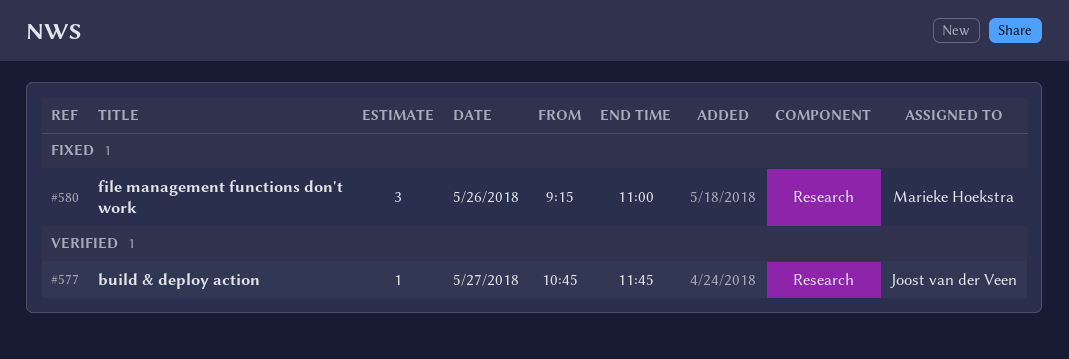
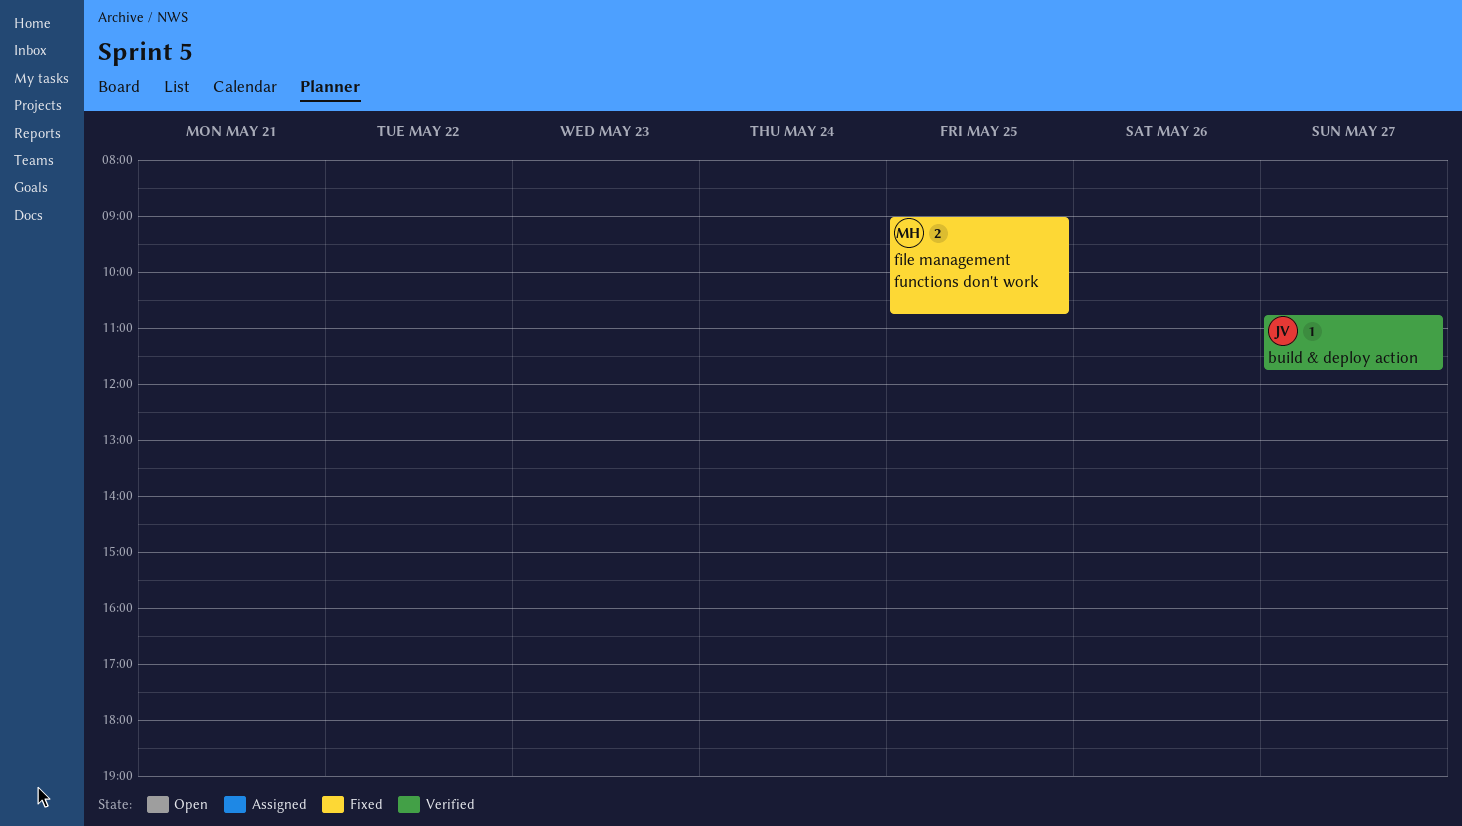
file management functions don't work, estimate: 3 -> 2
file management functions don't work, day: May 26 -> May 25
file management functions don't work, begins: 09:15 -> 09:00
file management functions don't work, ends: 11:00 -> 10:45

